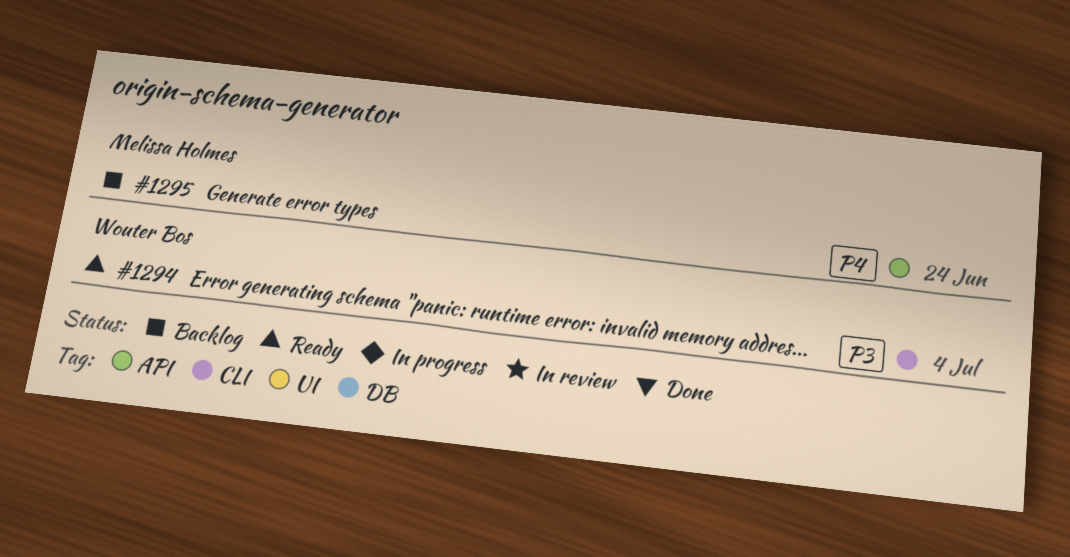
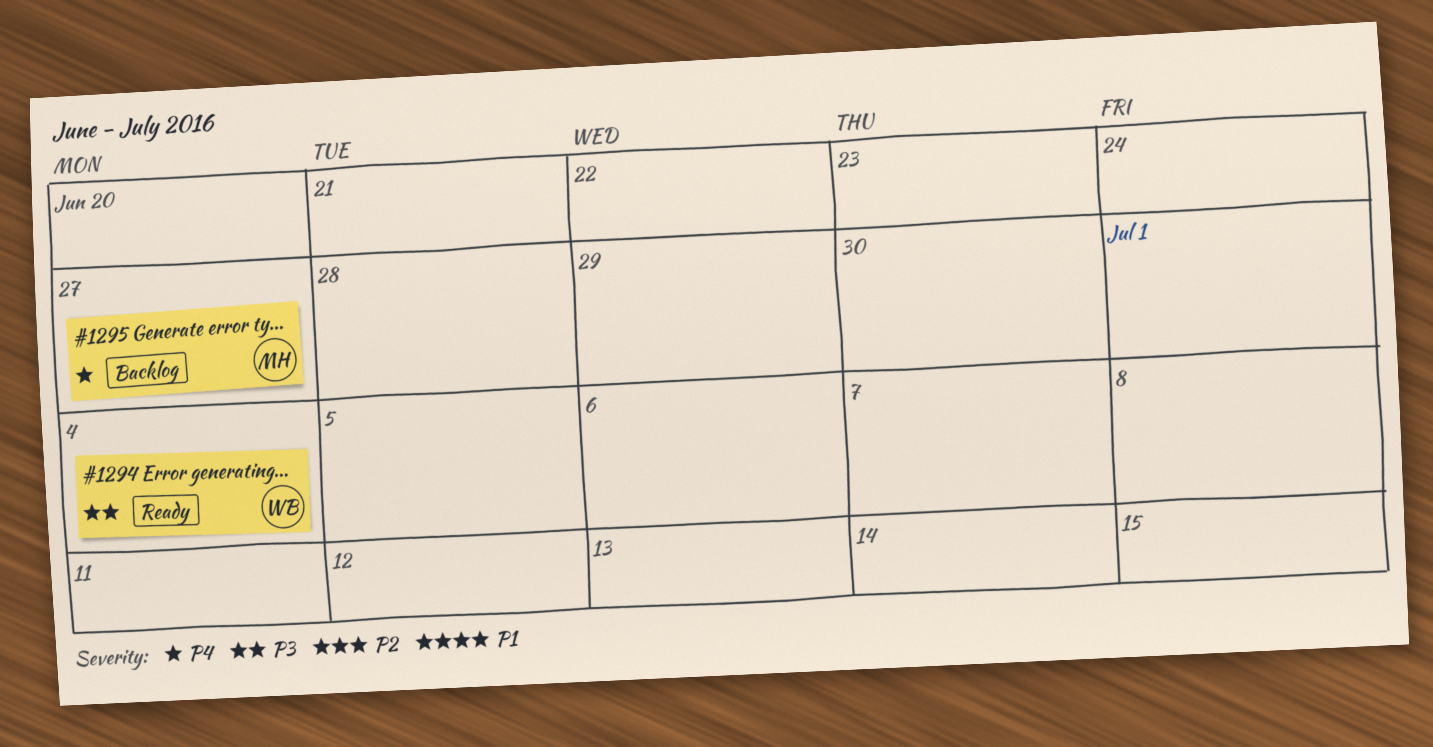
#1295, due: Jun 24 -> Jun 27

